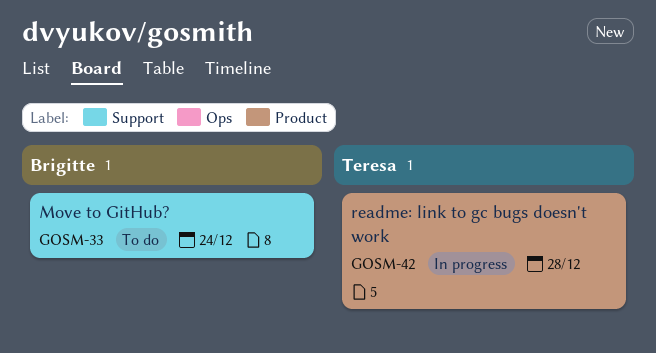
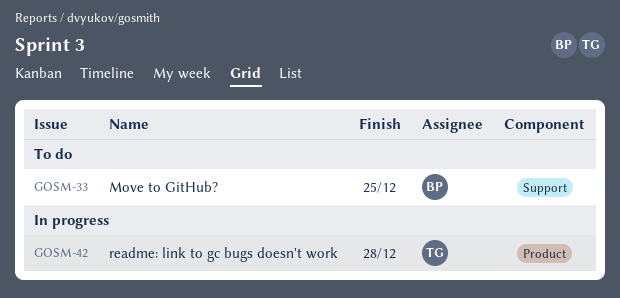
GOSM-33, due: Dec 24 -> Dec 25

